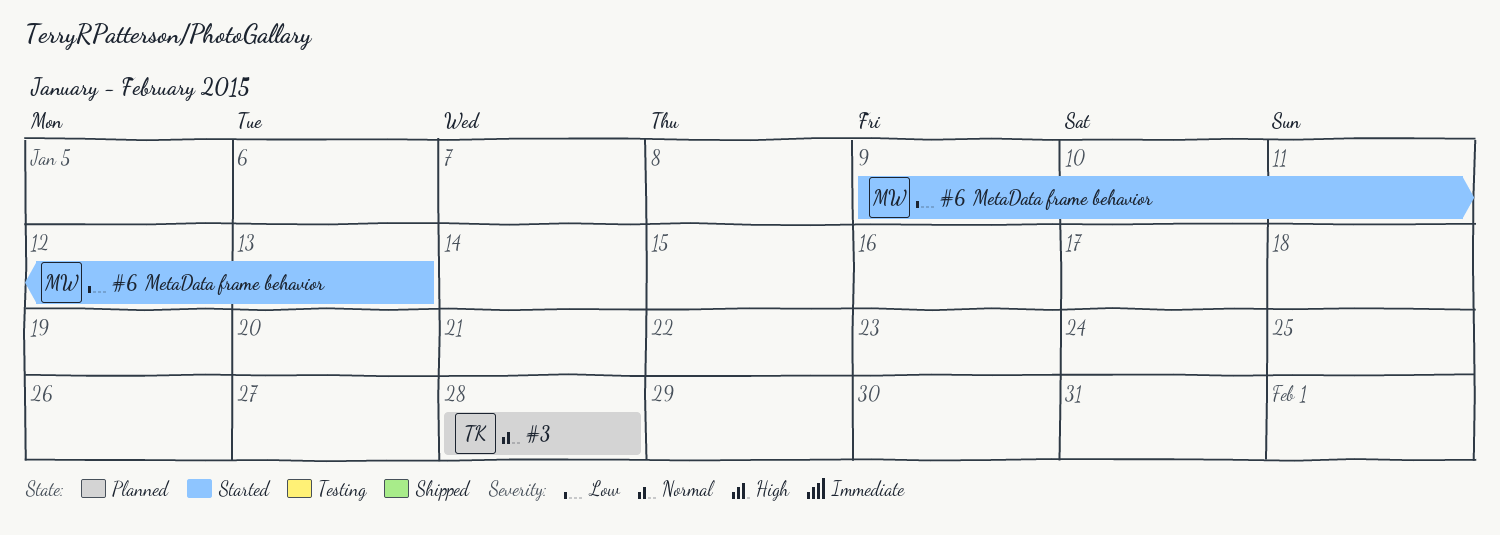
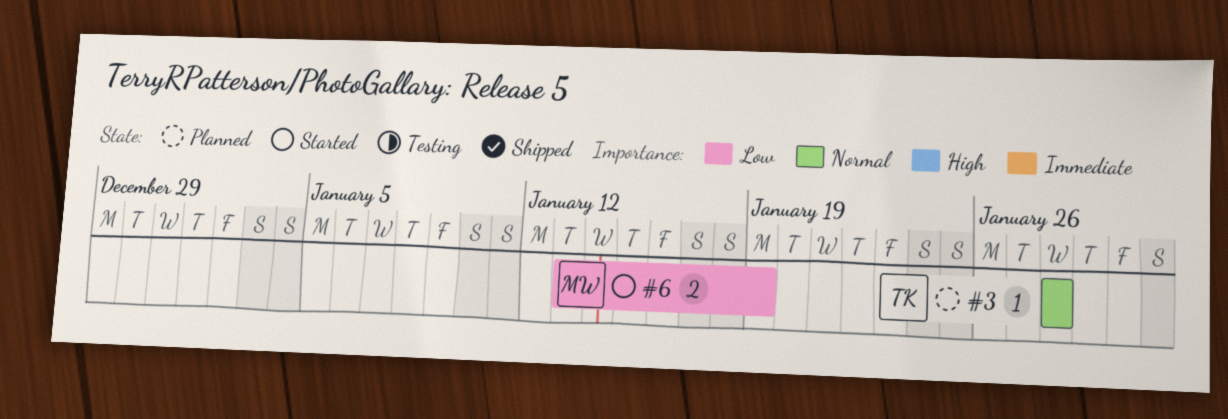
#6, start: Jan 9 -> Jan 13
#6, due: Jan 13 -> Jan 19

